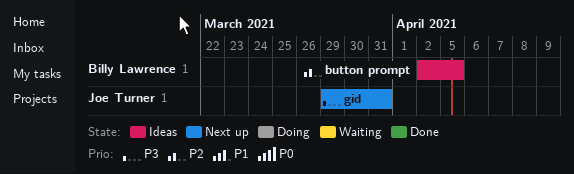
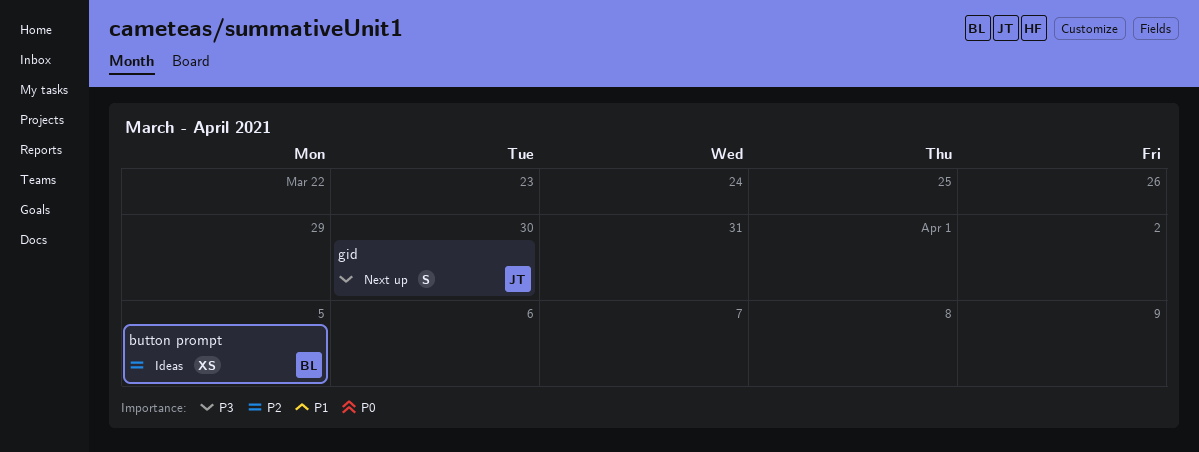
gid, due: Mar 31 -> Mar 30

